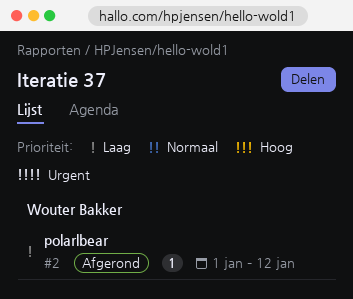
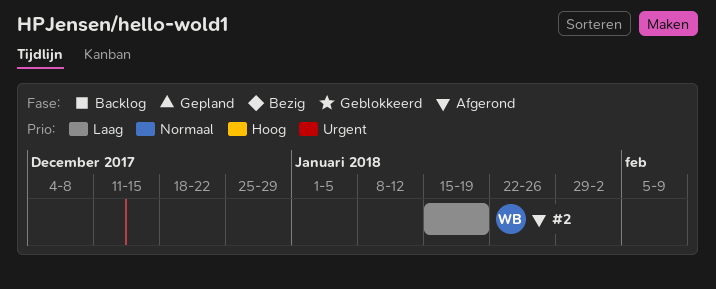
#2, start: Jan 1 -> Jan 15
#2, due: Jan 12 -> Jan 19

